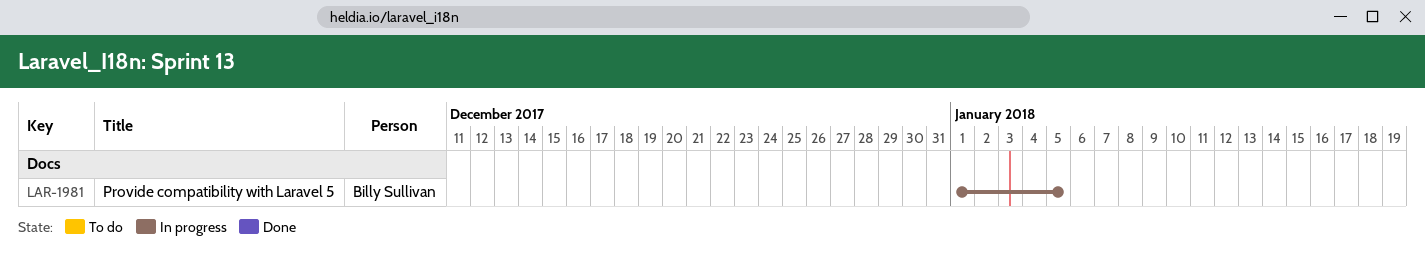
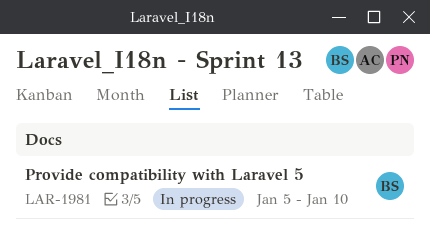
LAR-1981, start: Jan 1 -> Jan 5
LAR-1981, due: Jan 5 -> Jan 10

